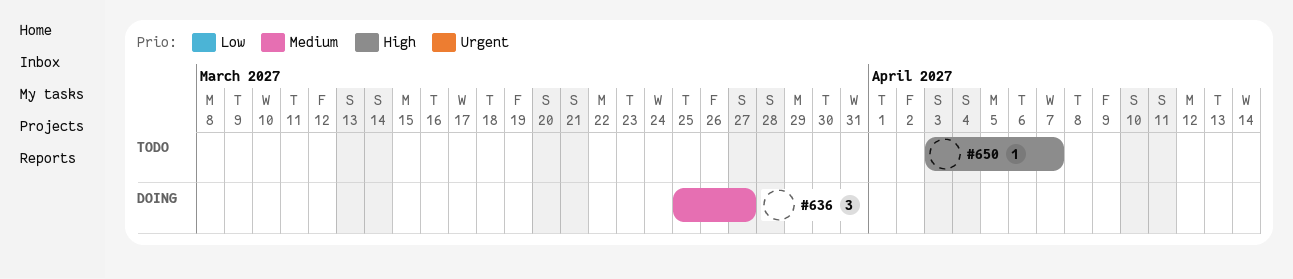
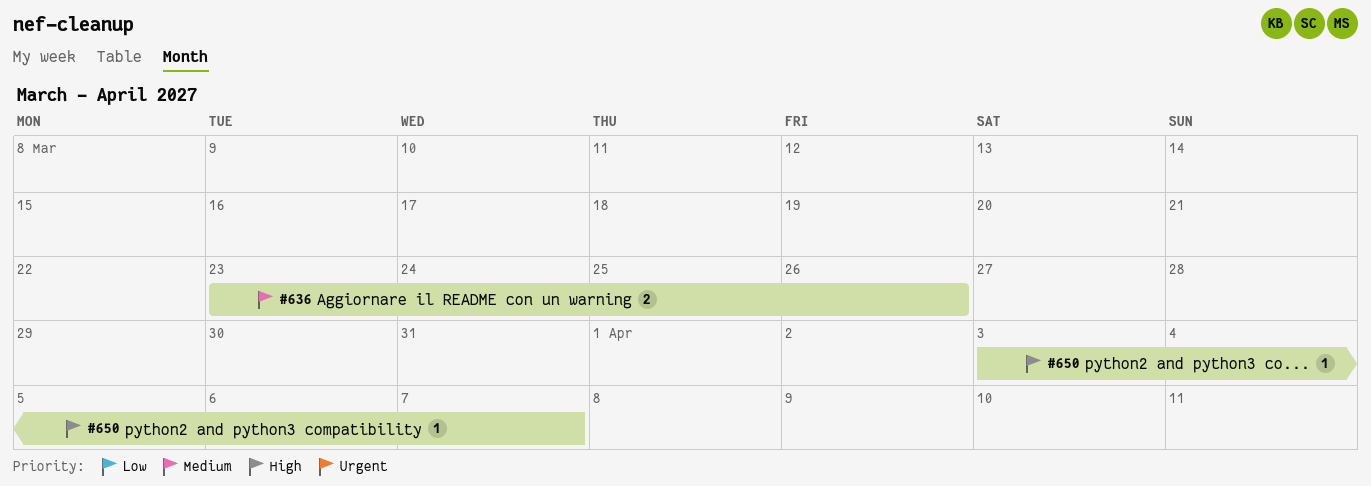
#636, estimate: 3 -> 2
#636, start: Mar 25 -> Mar 23
#636, due: Mar 27 -> Mar 26

